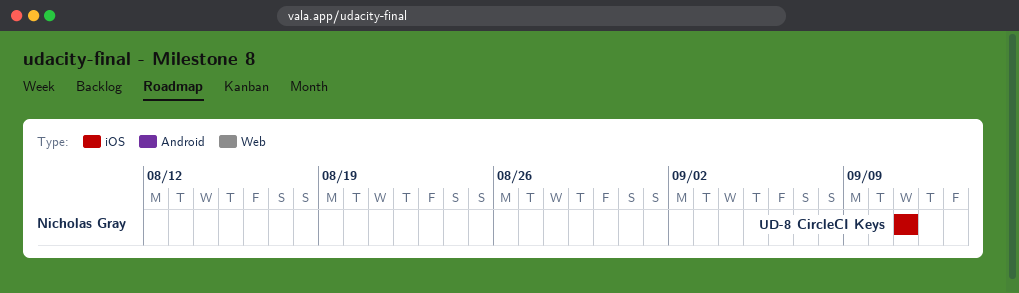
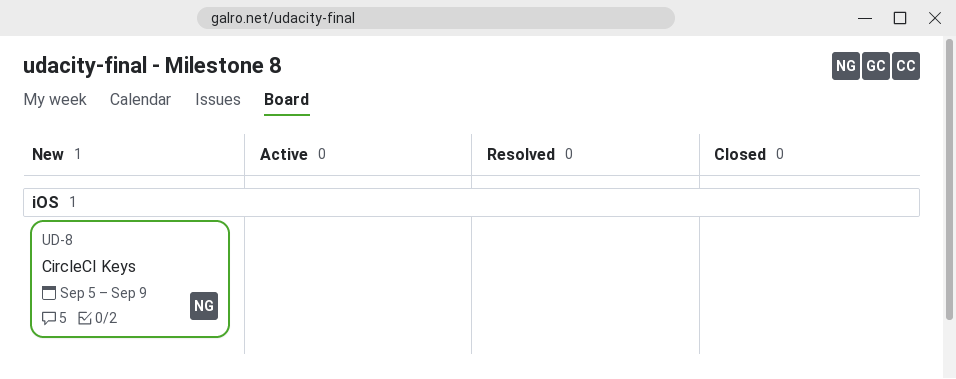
UD-8, start: Sep 11 -> Sep 5
UD-8, due: Sep 11 -> Sep 9

